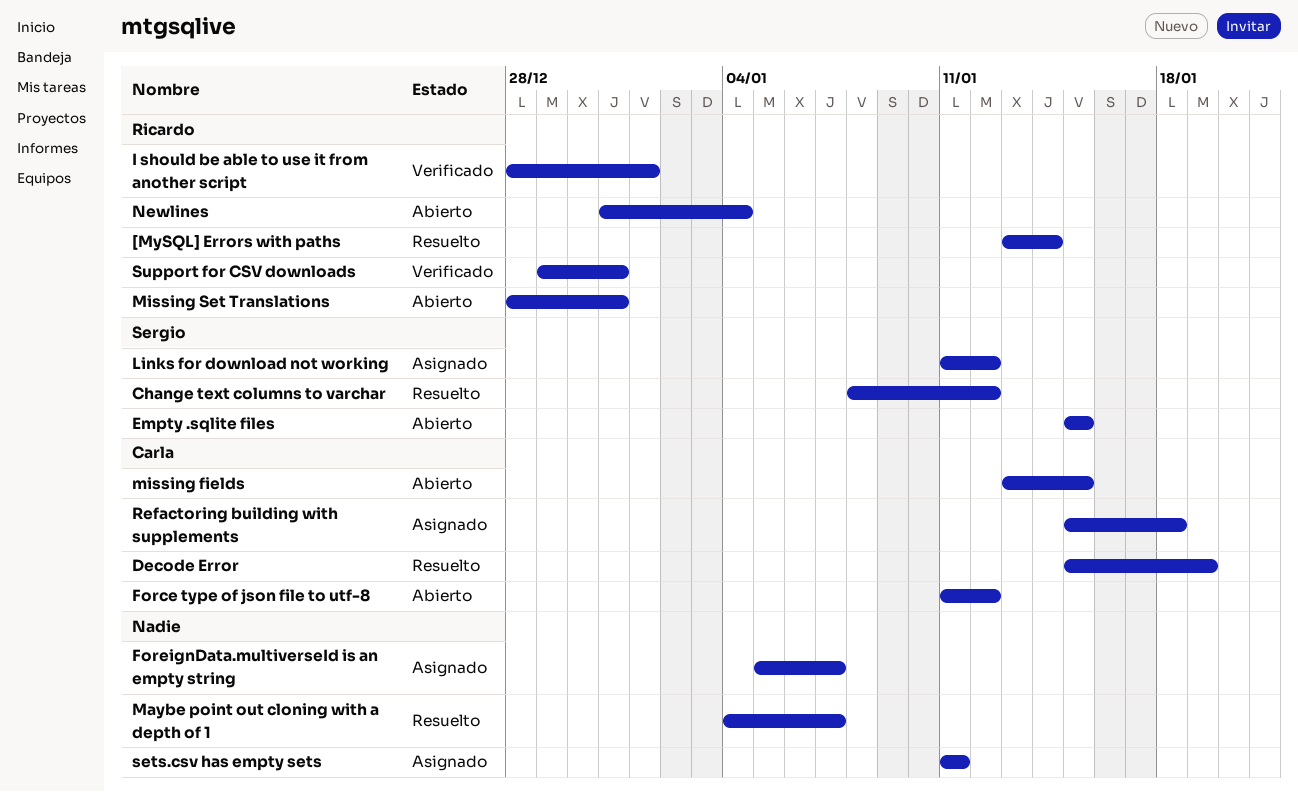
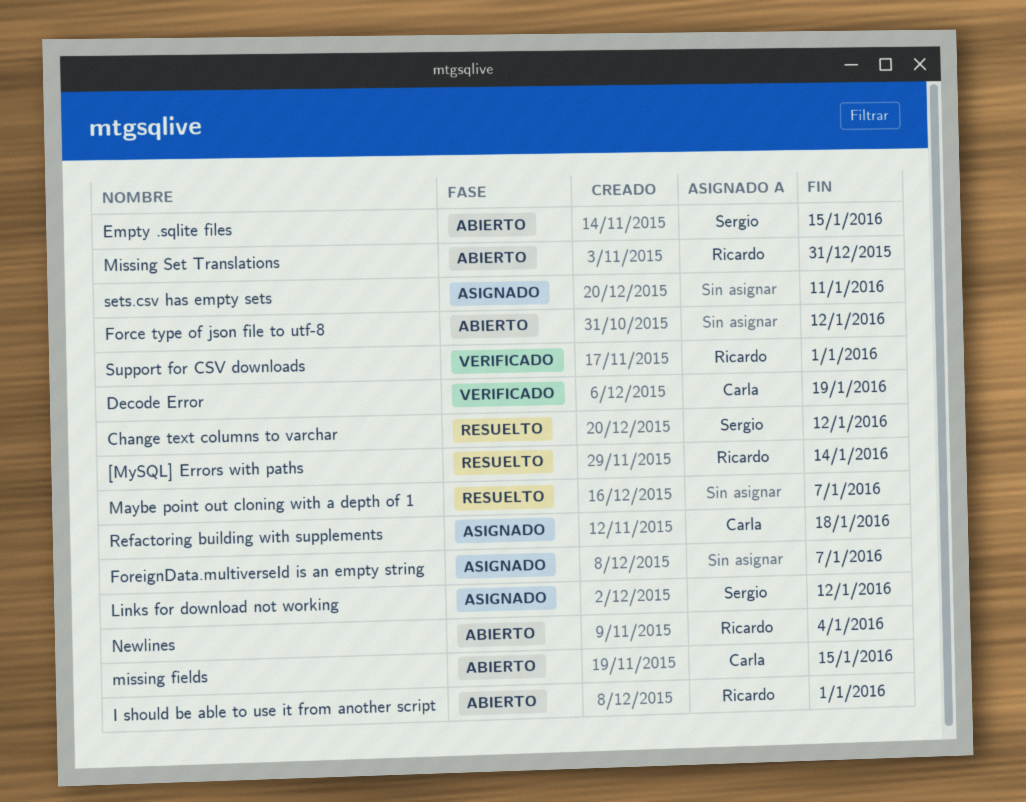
Decode Error, status: Resuelto -> Verificado
Force type of json file to utf-8, owner: Carla -> none
I should be able to use it from another script, status: Verificado -> Abierto
Support for CSV downloads, due: Dec 31 -> Jan 1

